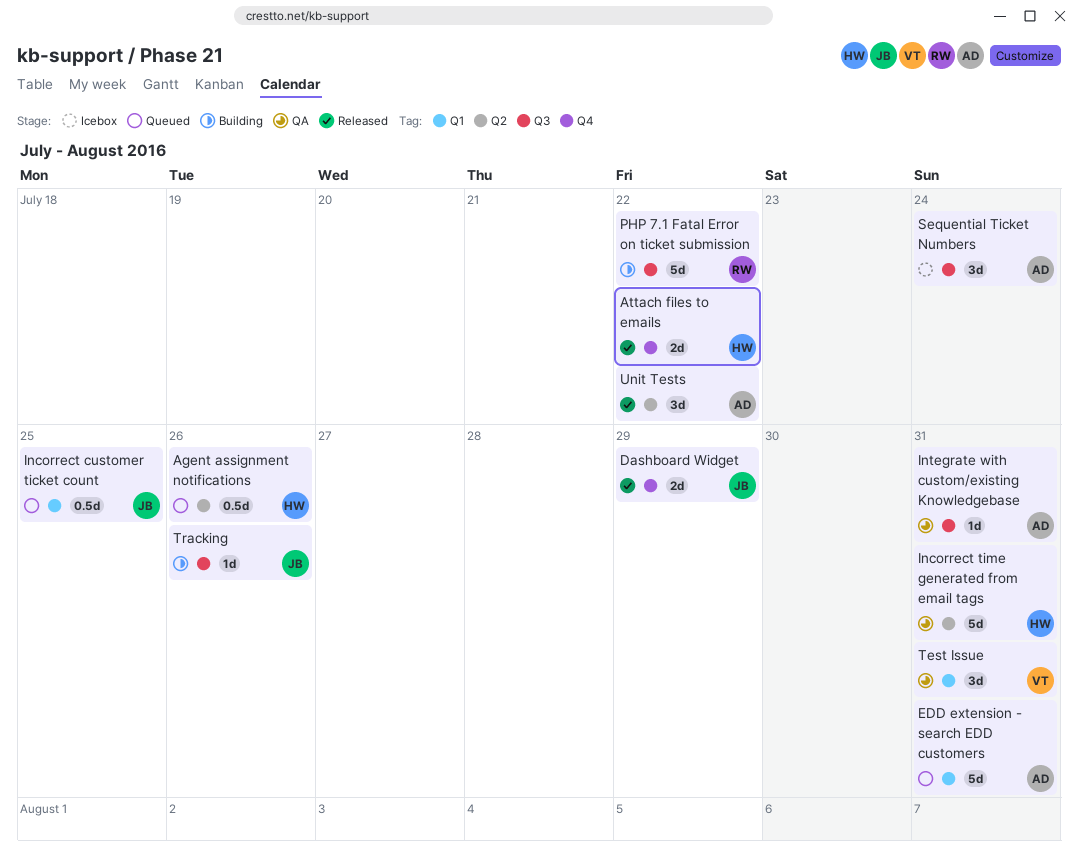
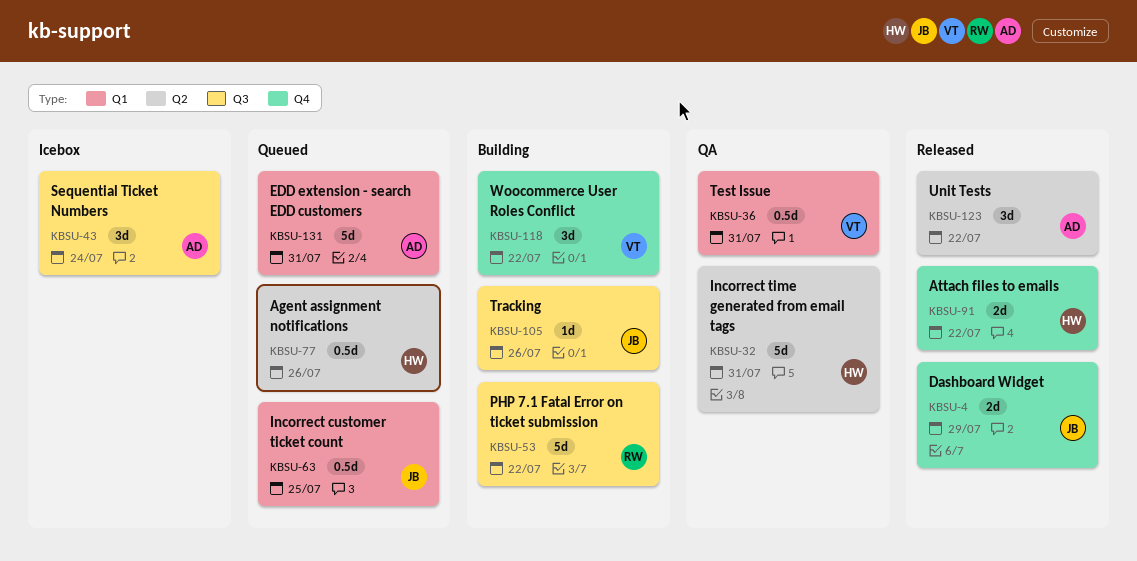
Integrate with custom/existing Knowledgebase: present -> none
Test Issue, estimate: 3d -> 0.5d
Woocommerce User Roles Conflict: none -> present

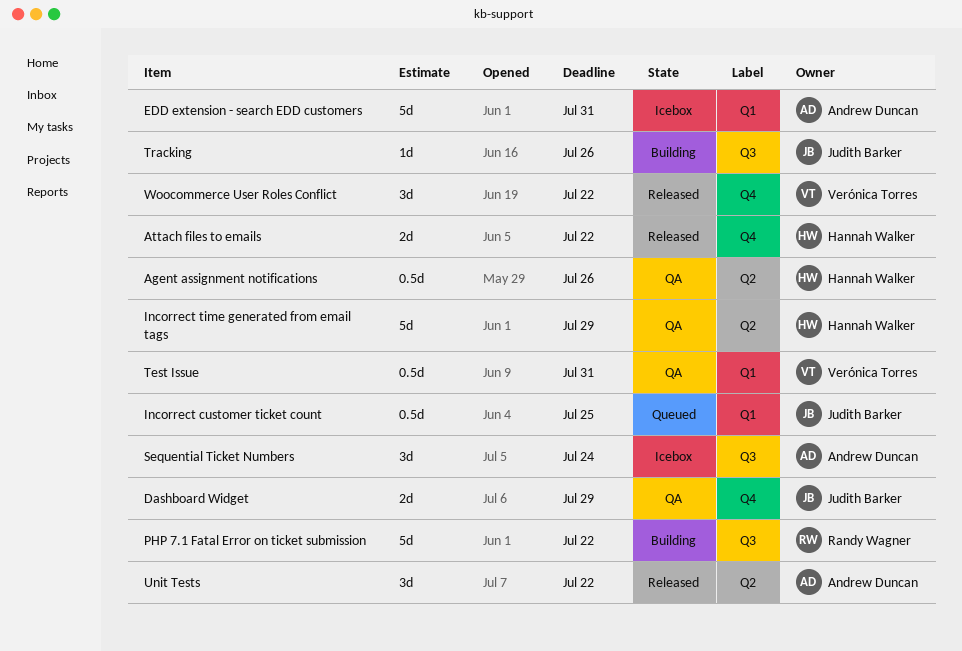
Agent assignment notifications, status: Queued -> QA
Dashboard Widget, status: Released -> QA
EDD extension - search EDD customers, status: Queued -> Icebox
Incorrect time generated from email tags, due: Jul 31 -> Jul 29
Woocommerce User Roles Conflict, status: Building -> Released

